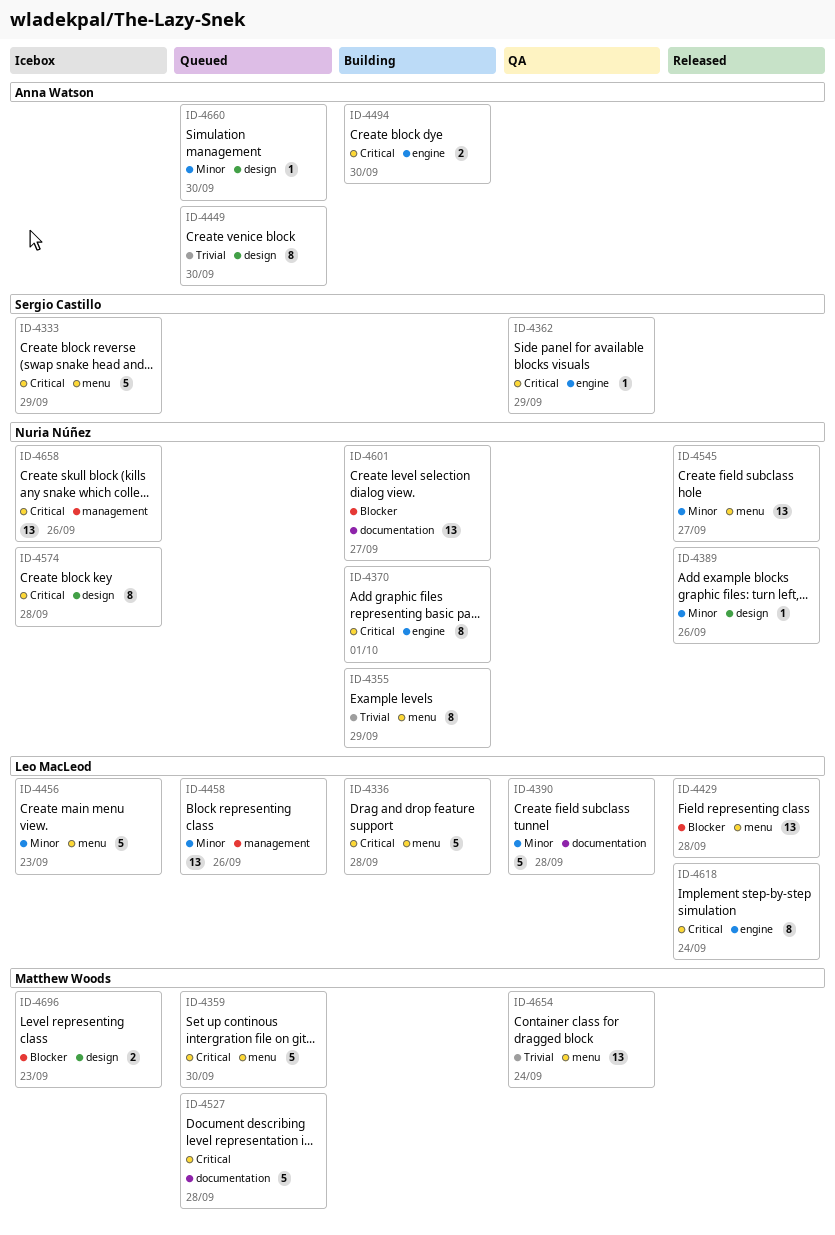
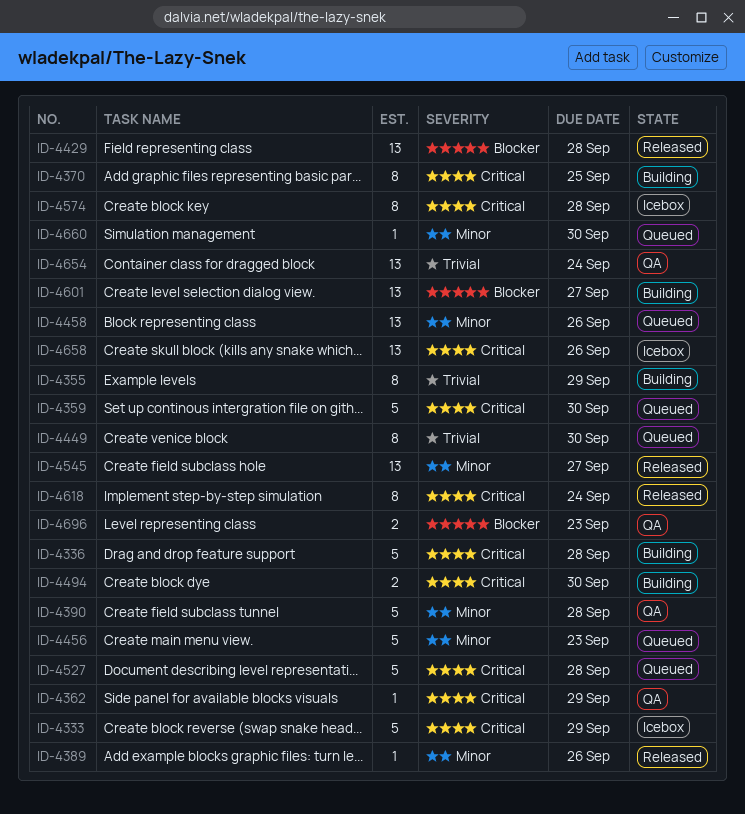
ID-4370, due: Oct 1 -> Sep 25
ID-4456, status: Icebox -> Queued
ID-4696, status: Icebox -> QA

